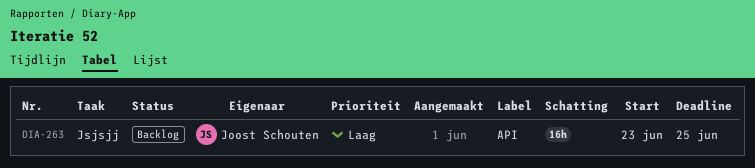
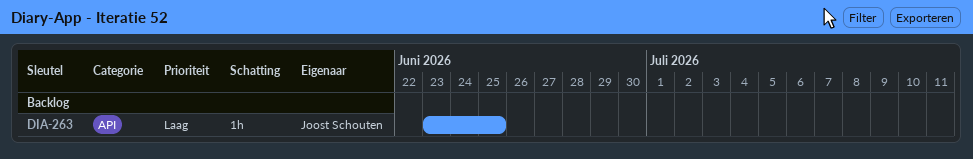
DIA-263, estimate: 16h -> 1h

